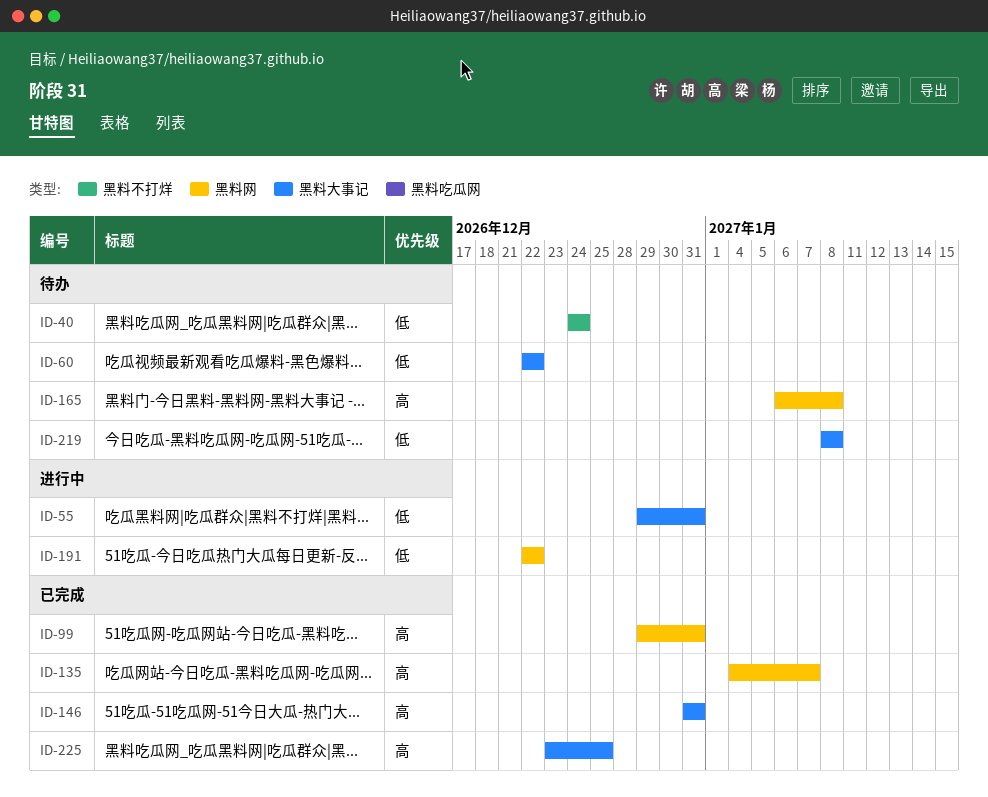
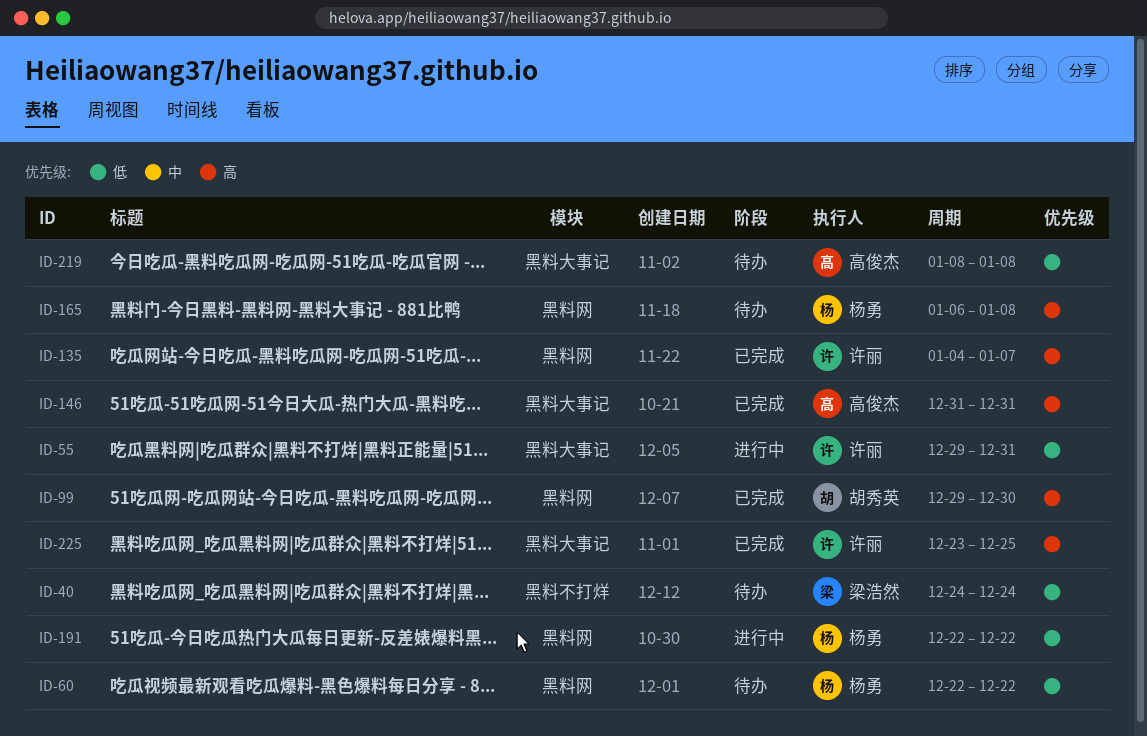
ID-60, label: 黑料大事记 -> 黑料网
ID-99, due: Dec 31 -> Dec 30

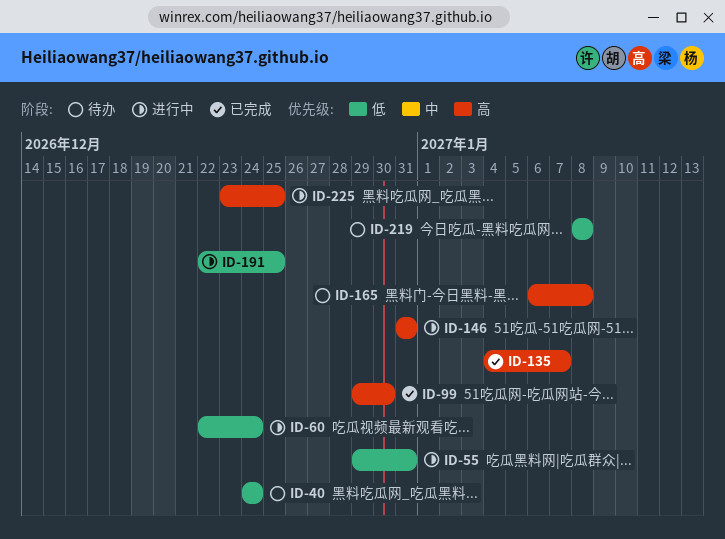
ID-60, status: 待办 -> 进行中
ID-60, due: Dec 22 -> Dec 24
ID-146, status: 已完成 -> 进行中
ID-191, due: Dec 22 -> Dec 25
ID-225, status: 已完成 -> 进行中

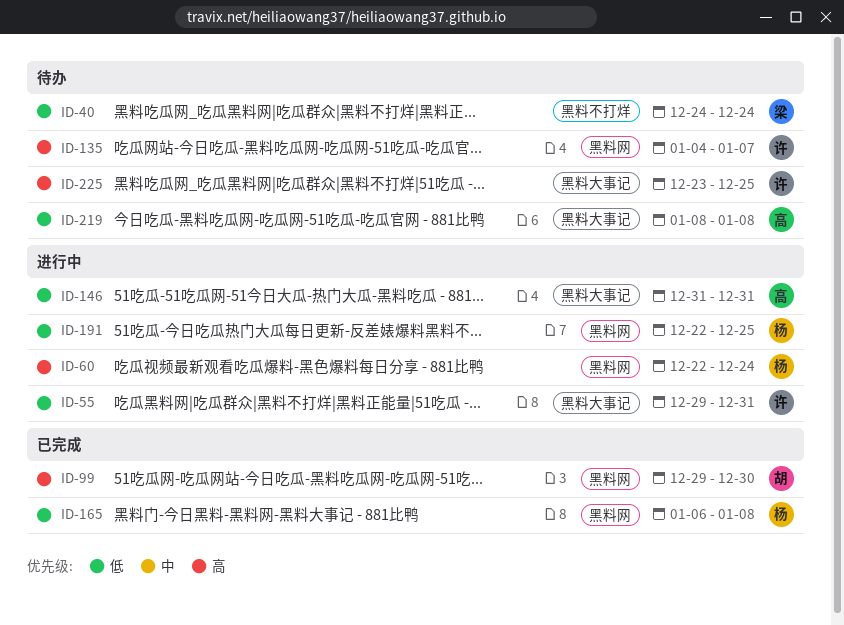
ID-60, priority: 低 -> 高
ID-135, status: 已完成 -> 待办
ID-146, priority: 高 -> 低
ID-165, status: 待办 -> 已完成
ID-165, priority: 高 -> 低
ID-225, status: 进行中 -> 待办

